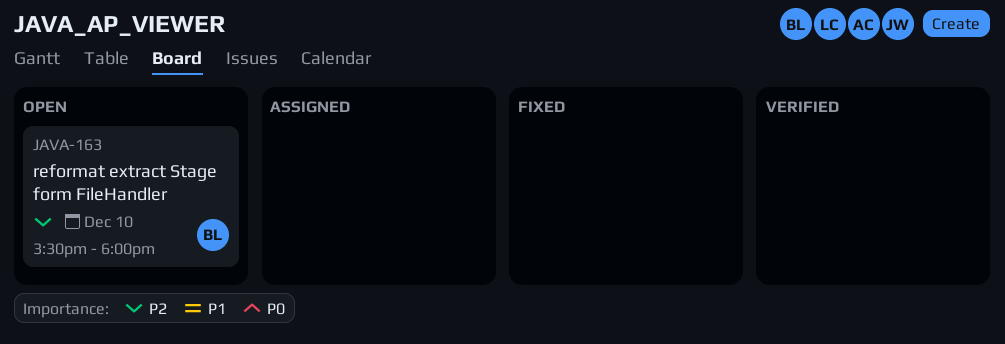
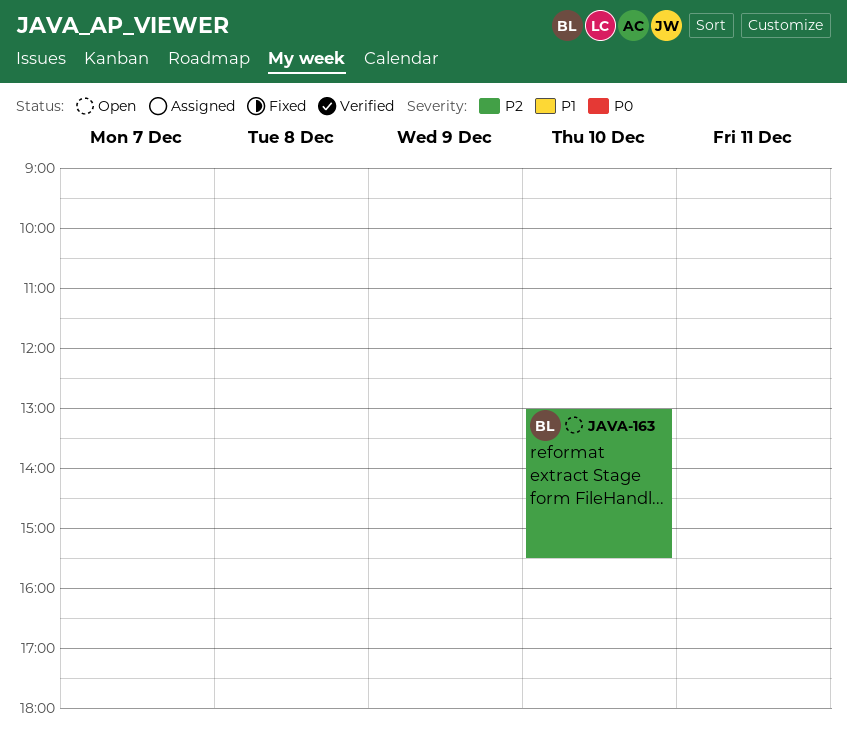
JAVA-163, begins: 15:30 -> 13:00
JAVA-163, ends: 18:00 -> 15:30

